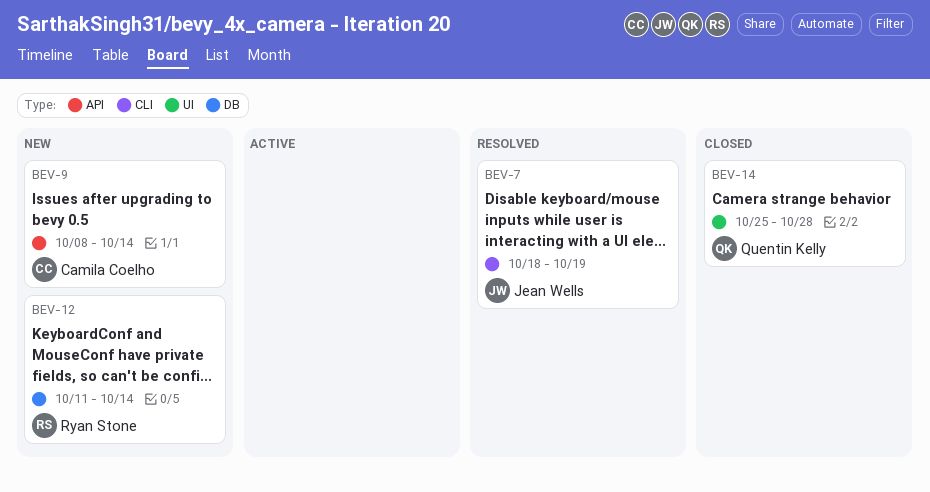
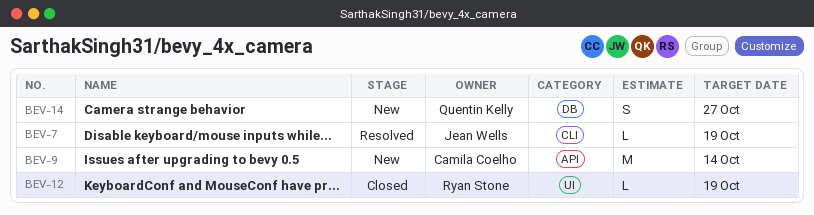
BEV-12, status: New -> Closed
BEV-12, label: DB -> UI
BEV-12, due: Oct 14 -> Oct 19
BEV-14, status: Closed -> New
BEV-14, label: UI -> DB
BEV-14, due: Oct 28 -> Oct 27

